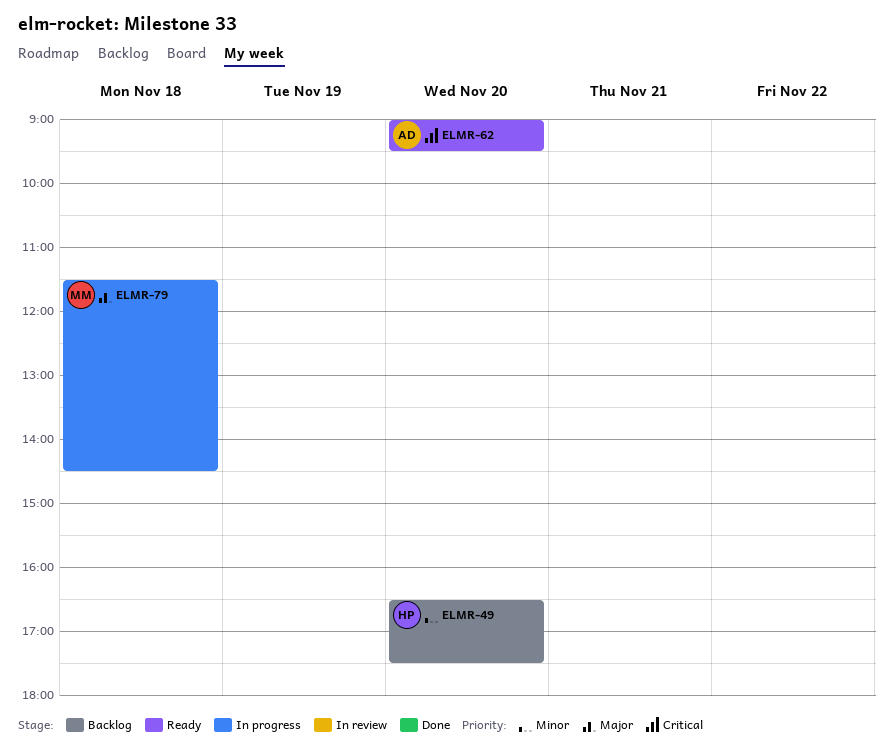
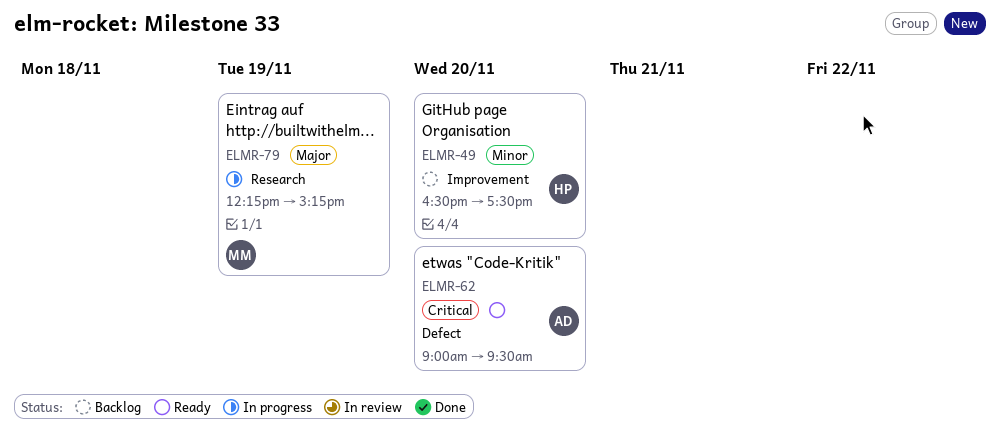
ELMR-79, day: Nov 18 -> Nov 19
ELMR-79, begins: 11:30 -> 12:15
ELMR-79, ends: 14:30 -> 15:15

